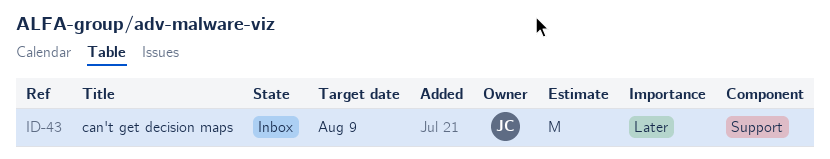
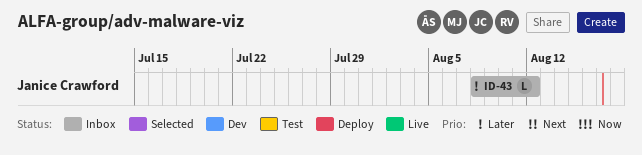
ID-43, estimate: M -> L
ID-43, due: Aug 9 -> Aug 12

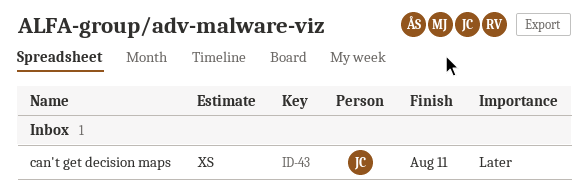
ID-43, estimate: L -> XS
ID-43, due: Aug 12 -> Aug 11

